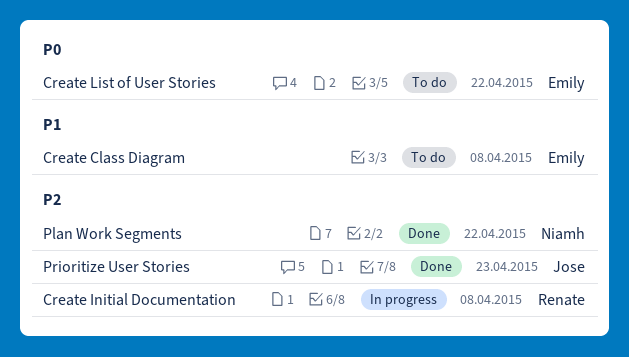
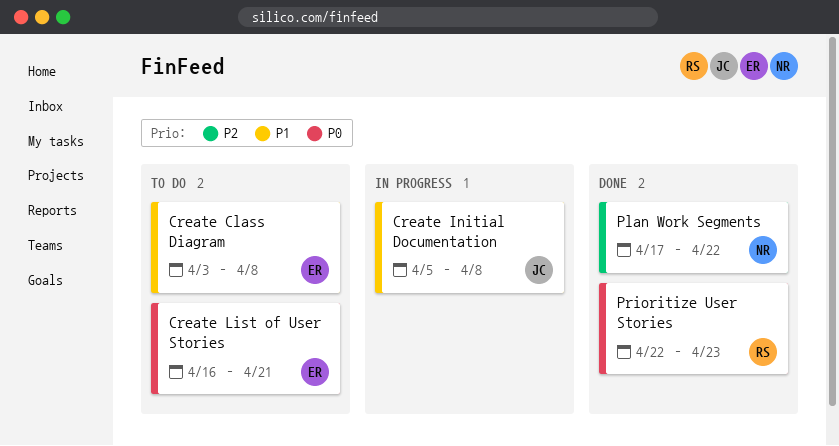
Create Initial Documentation, owner: Renate -> Jose
Create Initial Documentation, priority: P2 -> P1
Create List of User Stories, due: Apr 22 -> Apr 21
Prioritize User Stories, owner: Jose -> Renate
Prioritize User Stories, priority: P2 -> P0

